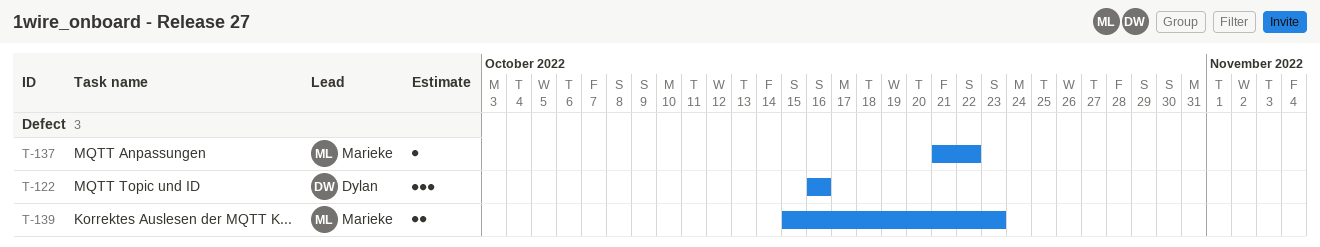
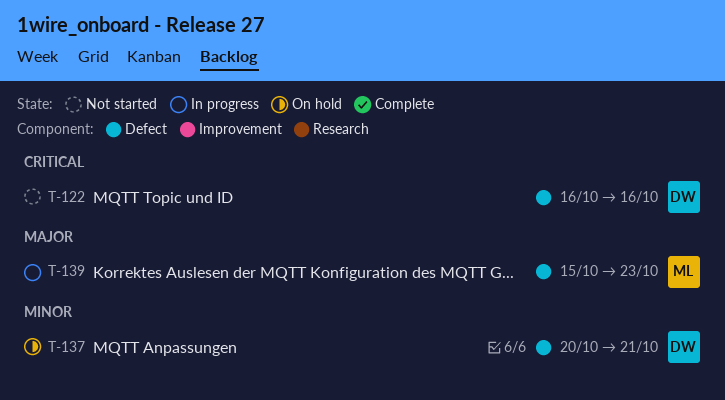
T-137, owner: Marieke -> Dylan
T-137, start: Oct 21 -> Oct 20
T-137, due: Oct 22 -> Oct 21

